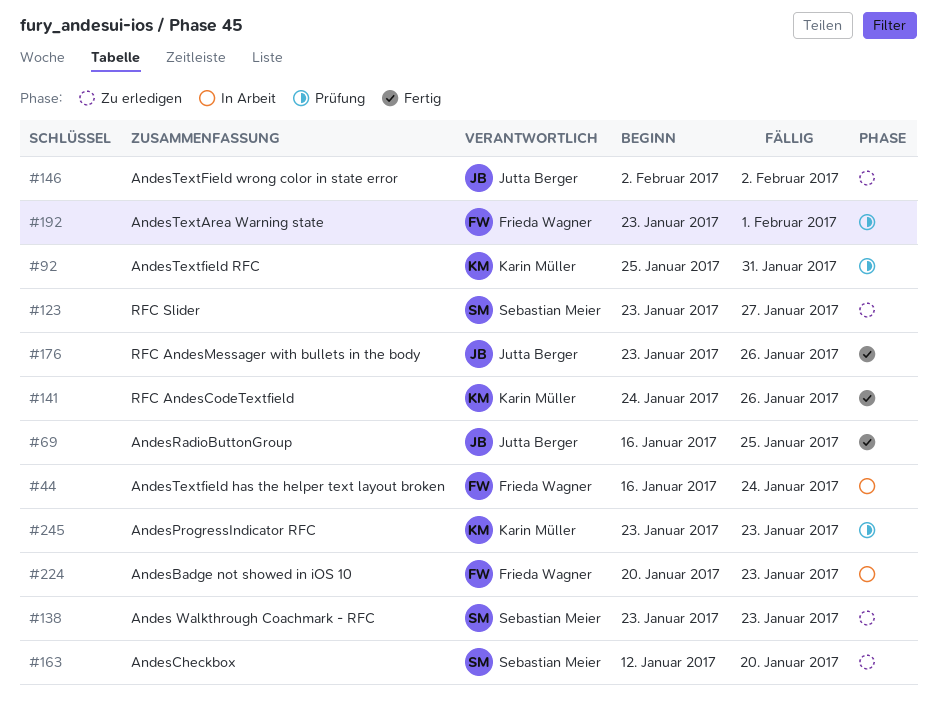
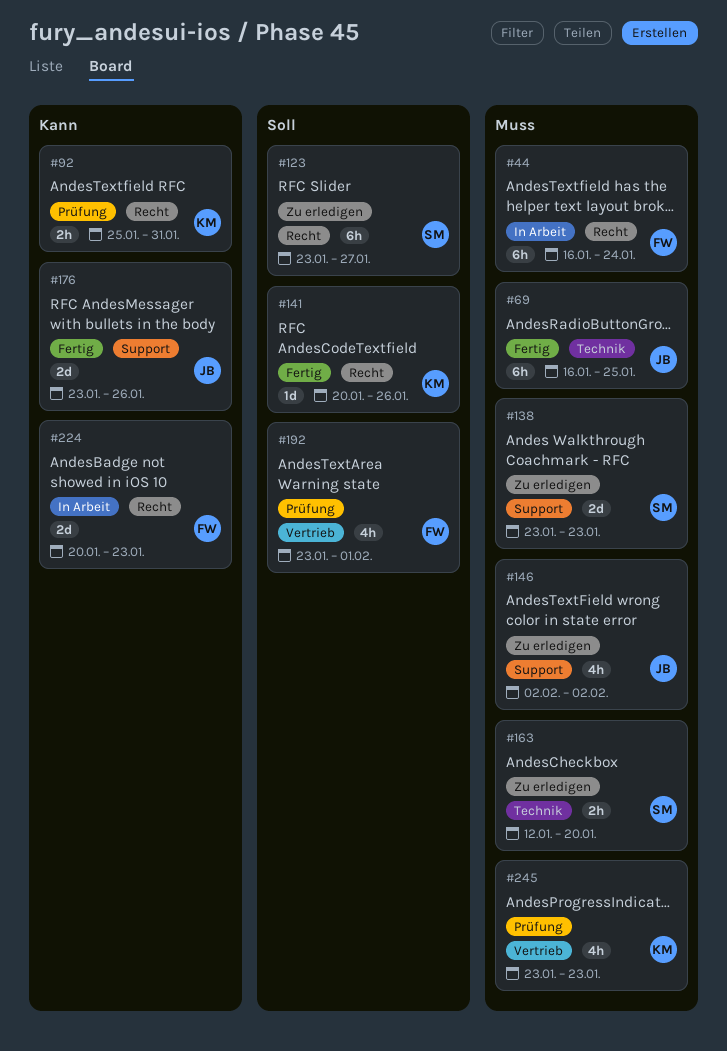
#141, start: Jan 24 -> Jan 20

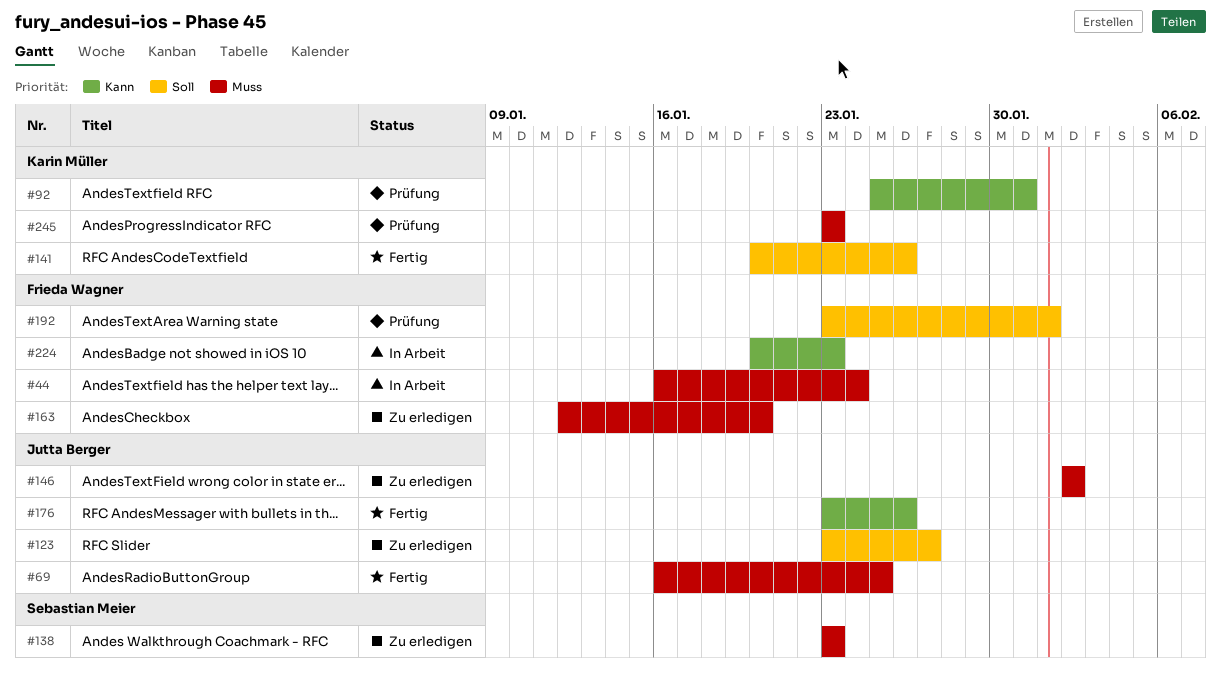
#123, owner: Sebastian Meier -> Jutta Berger
#163, owner: Sebastian Meier -> Frieda Wagner

